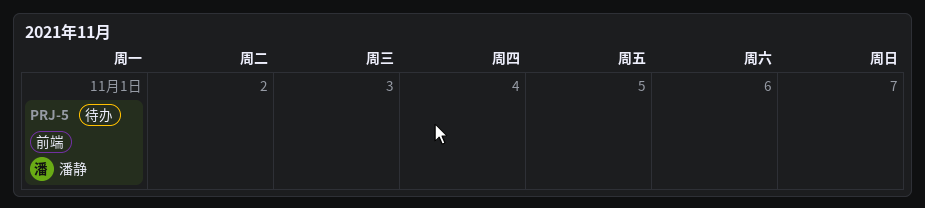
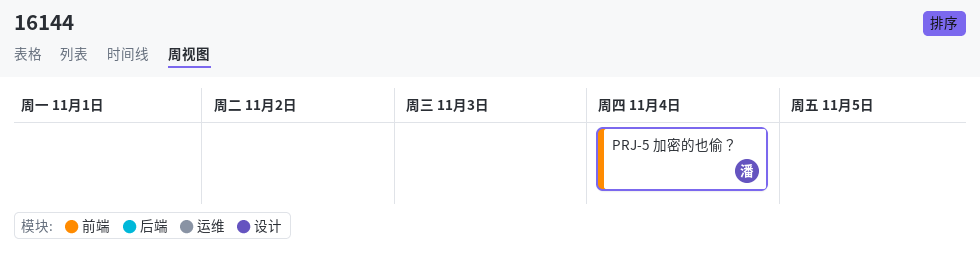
PRJ-5, due: Nov 1 -> Nov 4

